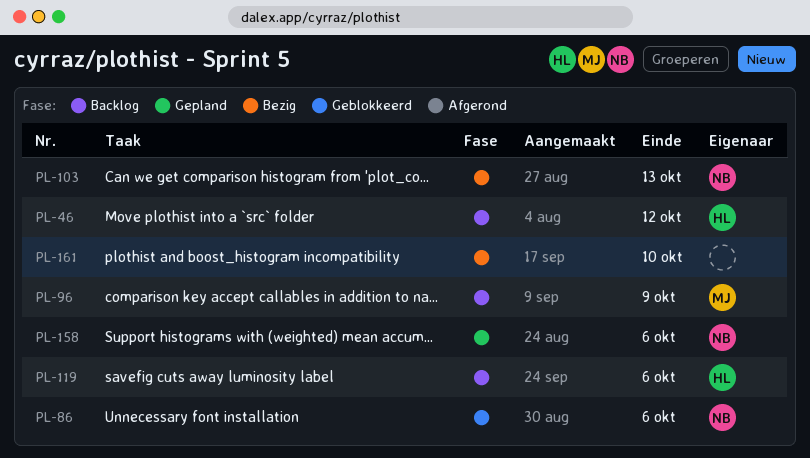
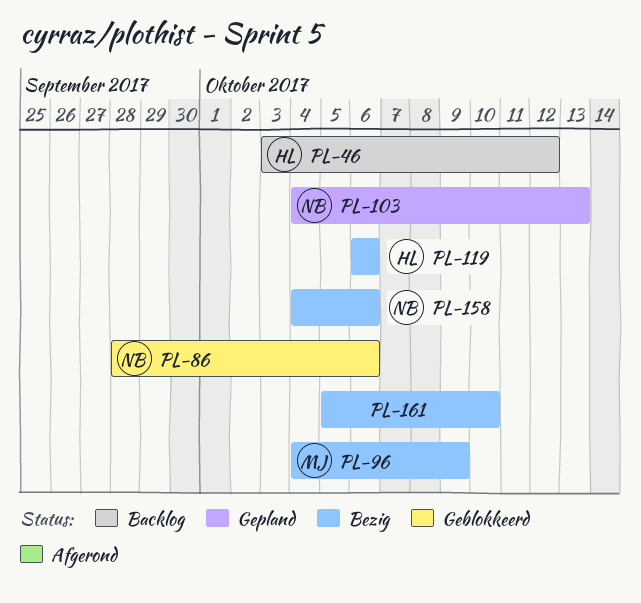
PL-96, status: Backlog -> Bezig
PL-103, status: Bezig -> Gepland
PL-119, status: Backlog -> Bezig
PL-158, status: Gepland -> Bezig

